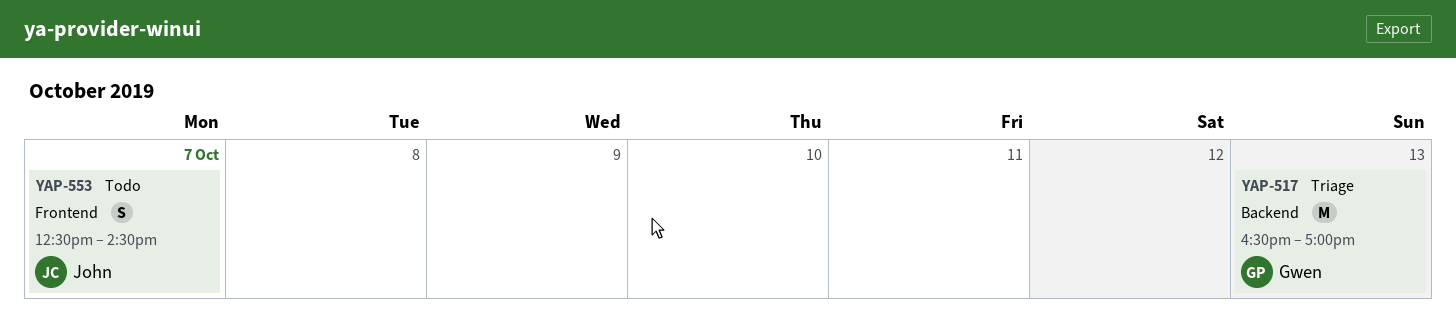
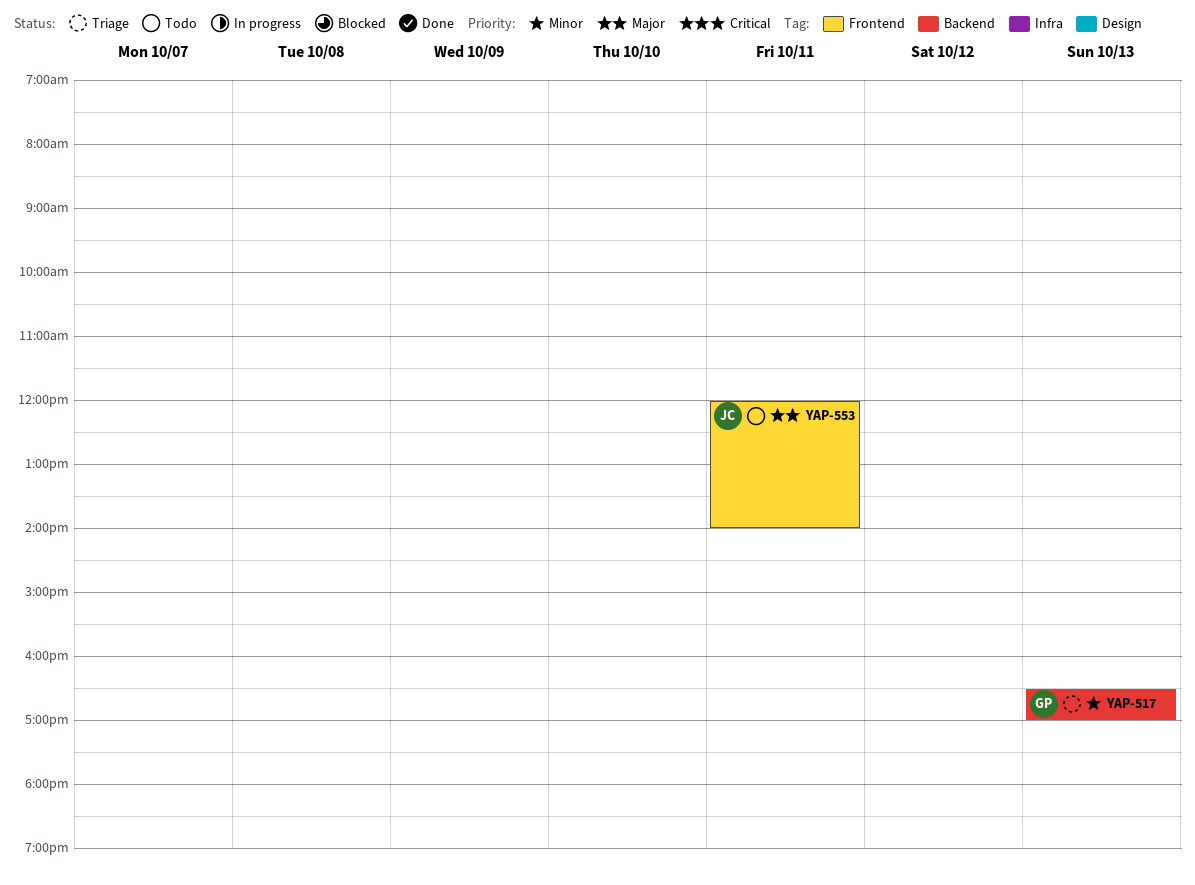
YAP-553, day: Oct 7 -> Oct 11
YAP-553, begins: 12:30 -> 12:00
YAP-553, ends: 14:30 -> 14:00

